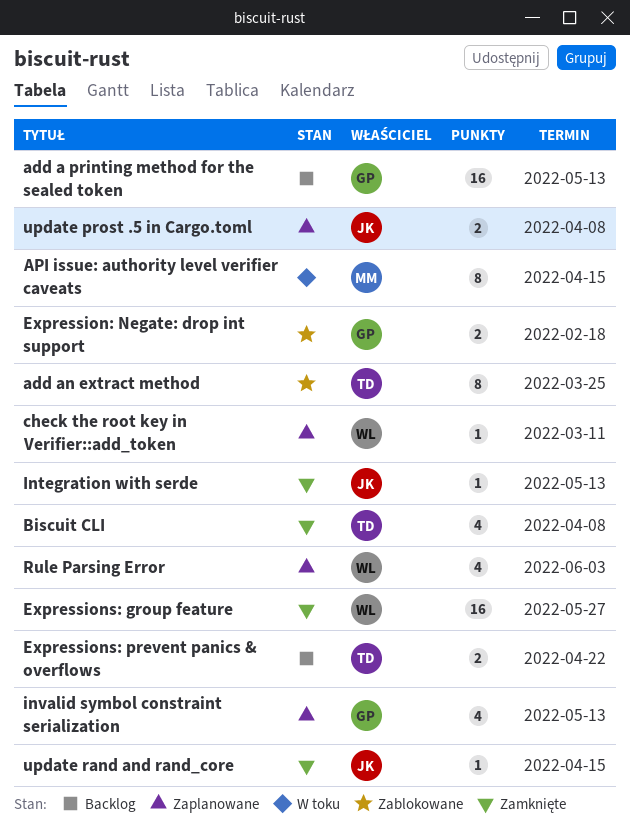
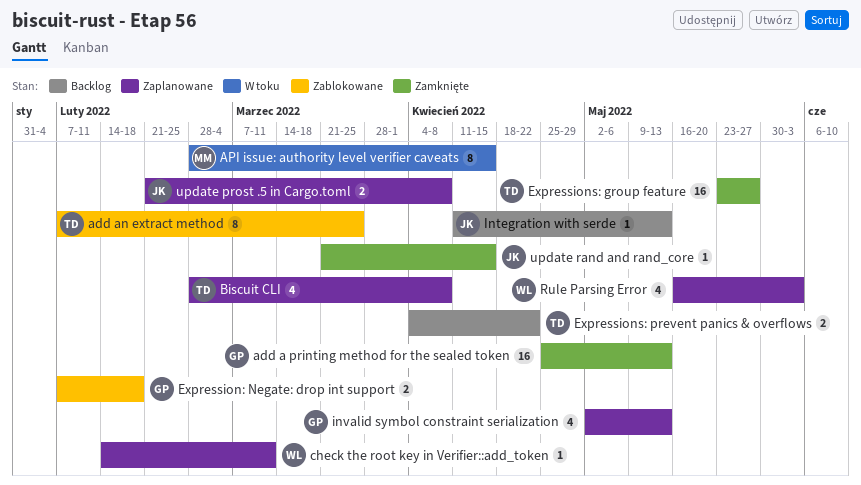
add a printing method for the sealed token, status: Backlog -> Zamknięte
Biscuit CLI, status: Zamknięte -> Zaplanowane
Expressions: group feature, owner: WL -> TD
Integration with serde, status: Zamknięte -> Backlog

